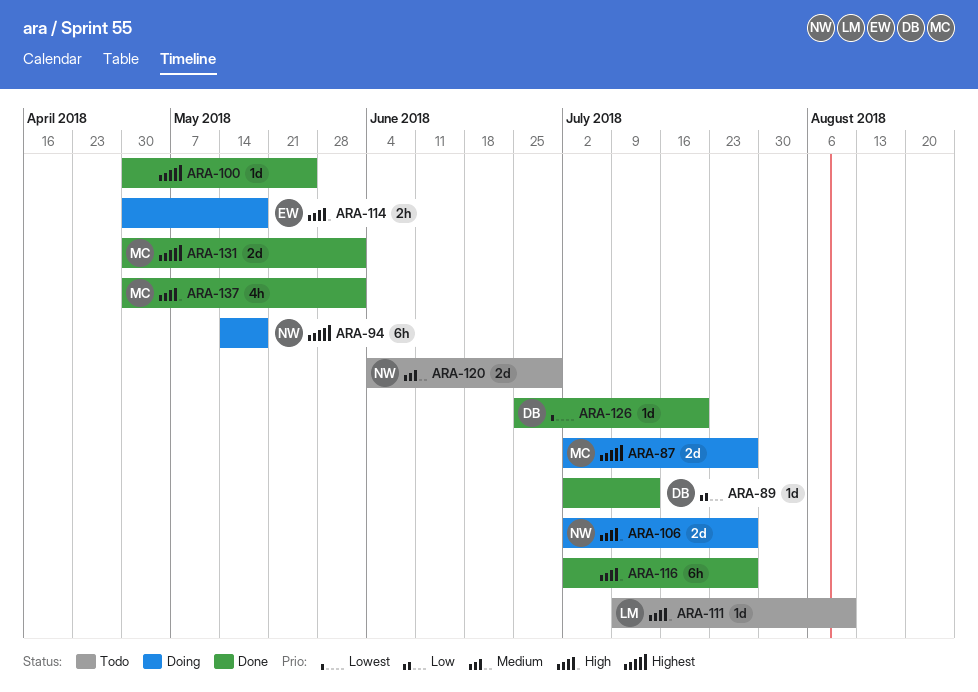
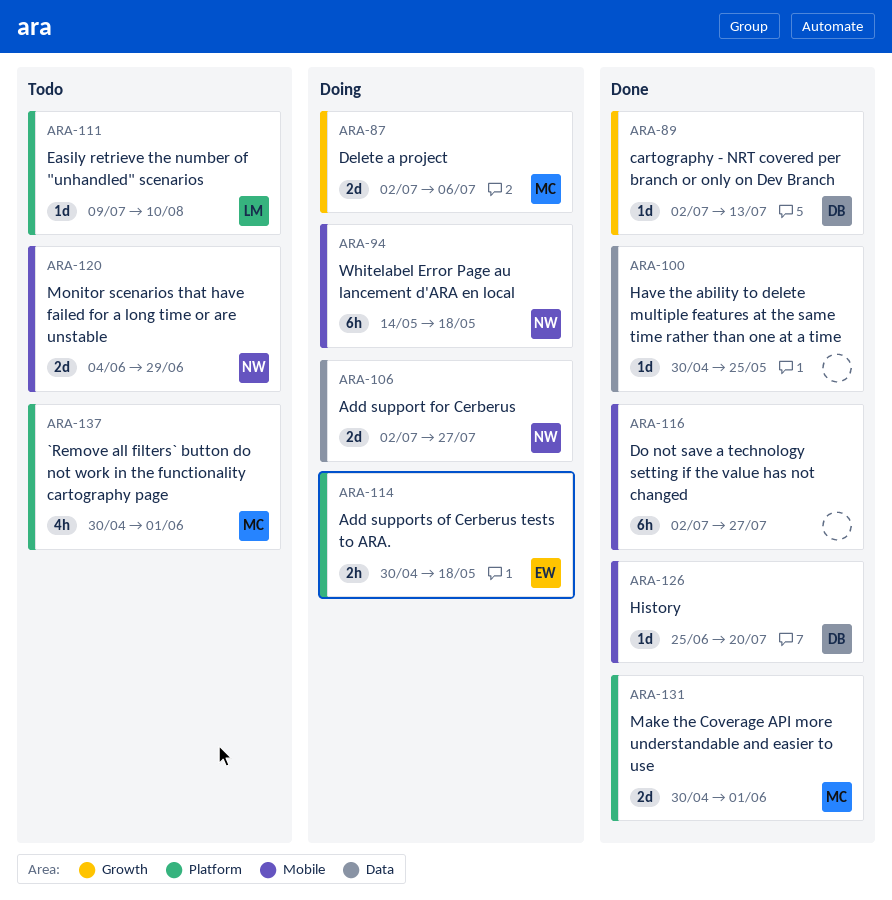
ARA-87, due: Jul 27 -> Jul 6
ARA-137, status: Done -> Todo

